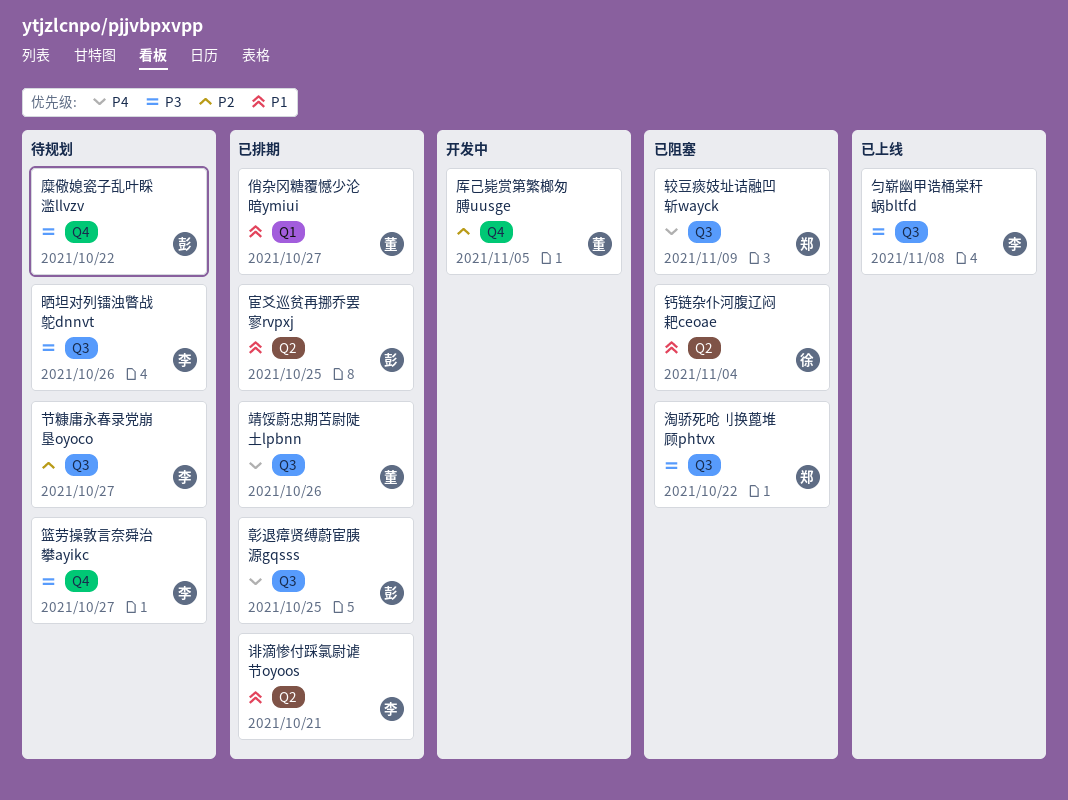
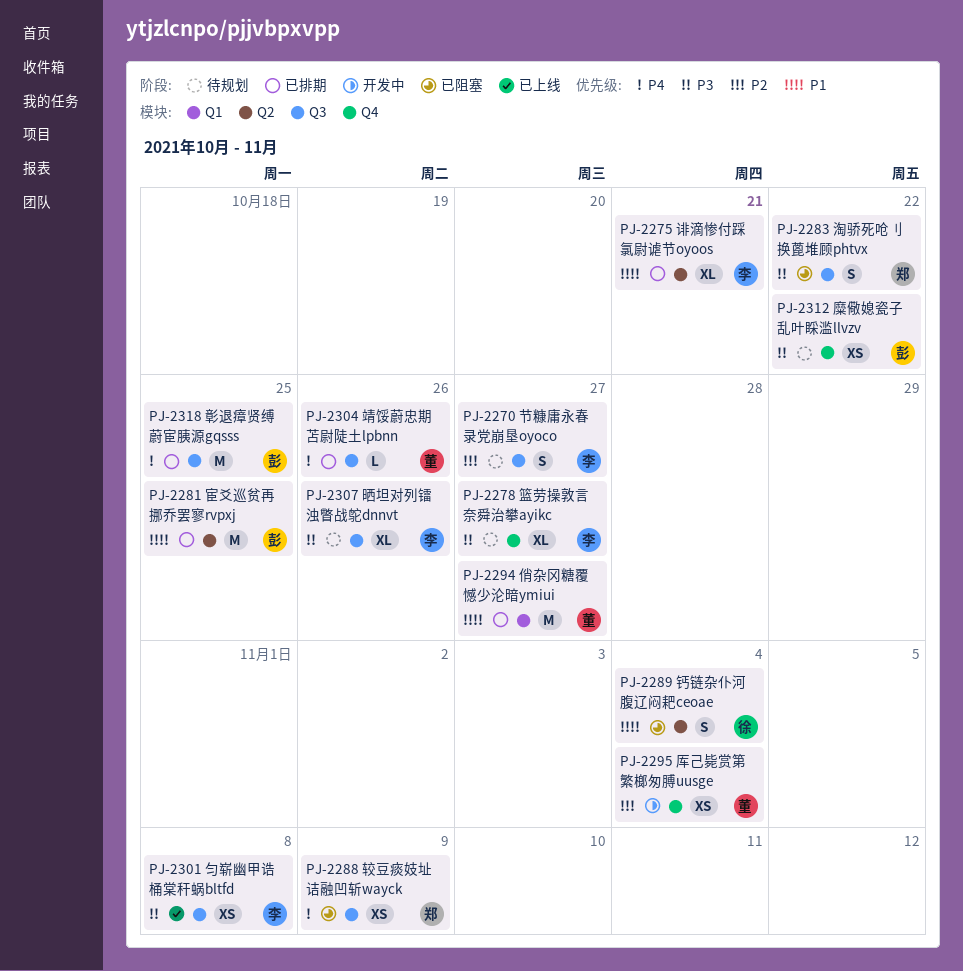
厍己毙赏第繁榔匆膊uusge, due: Nov 5 -> Nov 4

